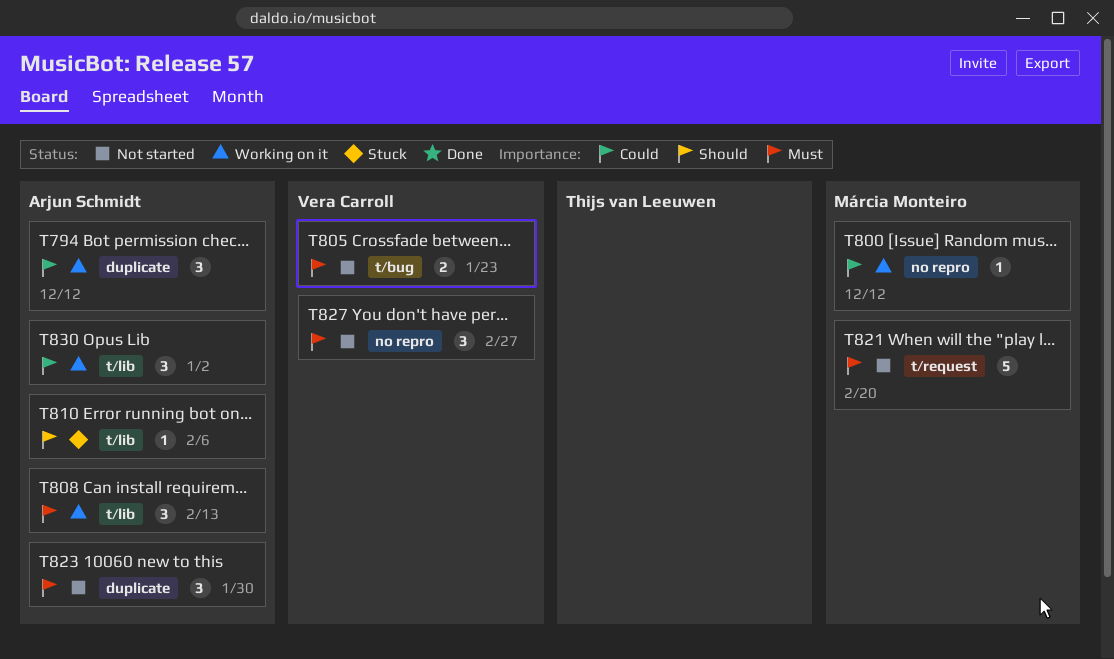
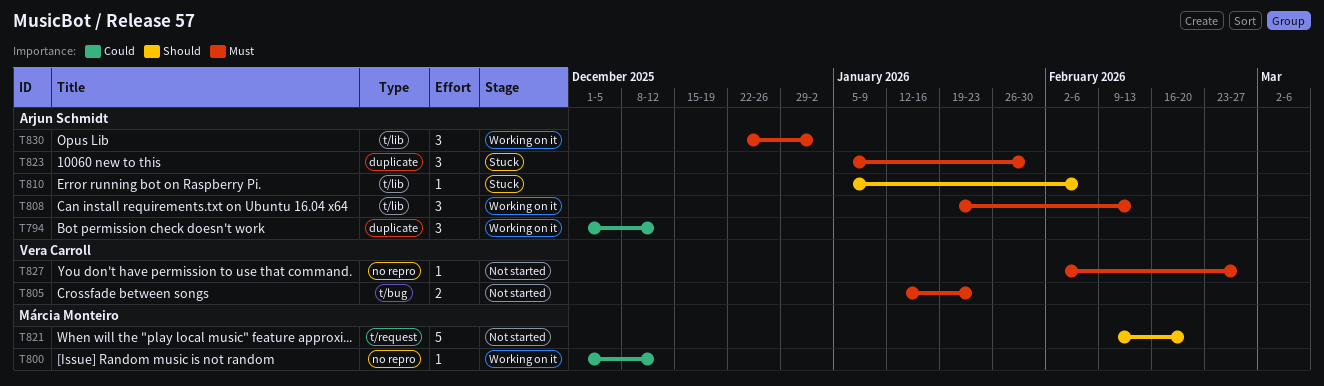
T821, priority: Must -> Should
T823, status: Not started -> Stuck
T827, estimate: 3 -> 1
T830, priority: Could -> Must

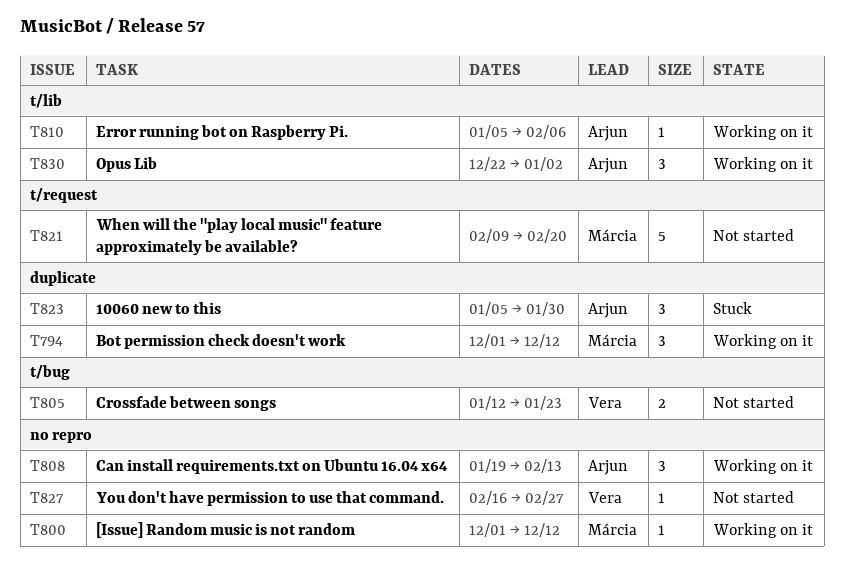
T794, owner: Arjun Schmidt -> Márcia Monteiro
T808, label: t/lib -> no repro
T810, status: Stuck -> Working on it
T827, start: Feb 2 -> Feb 16

